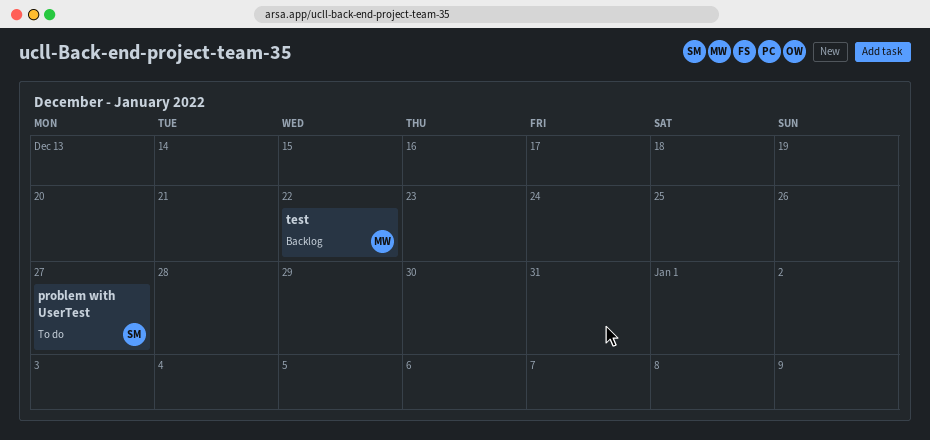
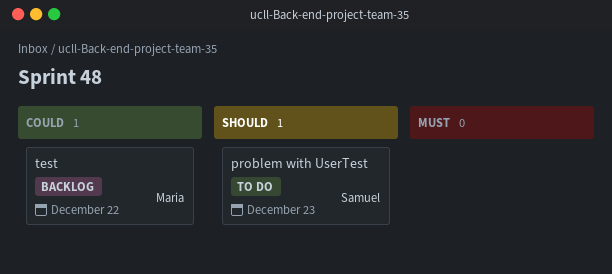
problem with UserTest, due: Dec 27 -> Dec 23

